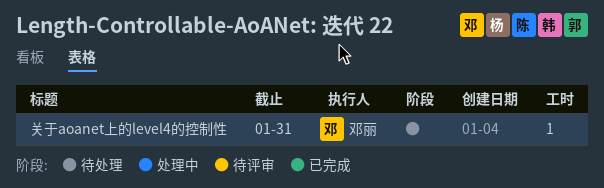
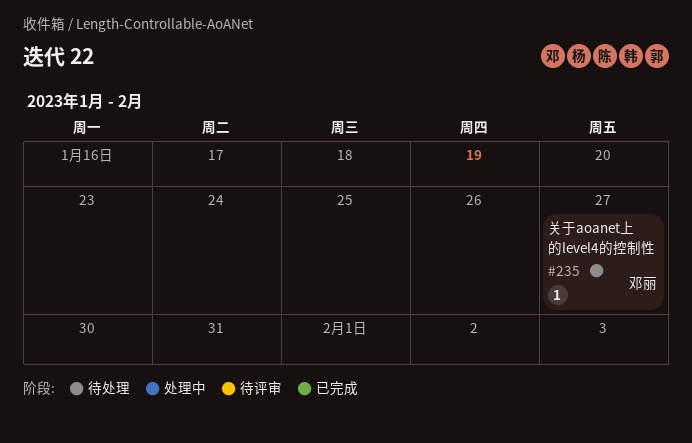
关于aoanet上的level4的控制性, due: Jan 31 -> Jan 27

